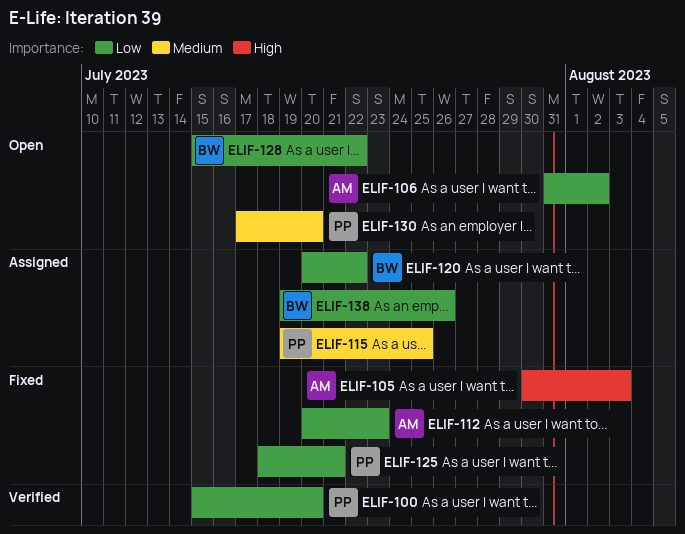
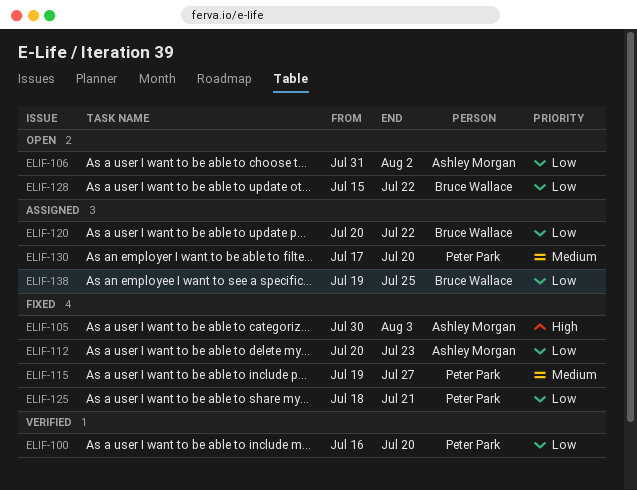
ELIF-100, start: Jul 15 -> Jul 16
ELIF-115, status: Assigned -> Fixed
ELIF-115, due: Jul 25 -> Jul 27
ELIF-130, status: Open -> Assigned
ELIF-138, due: Jul 26 -> Jul 25

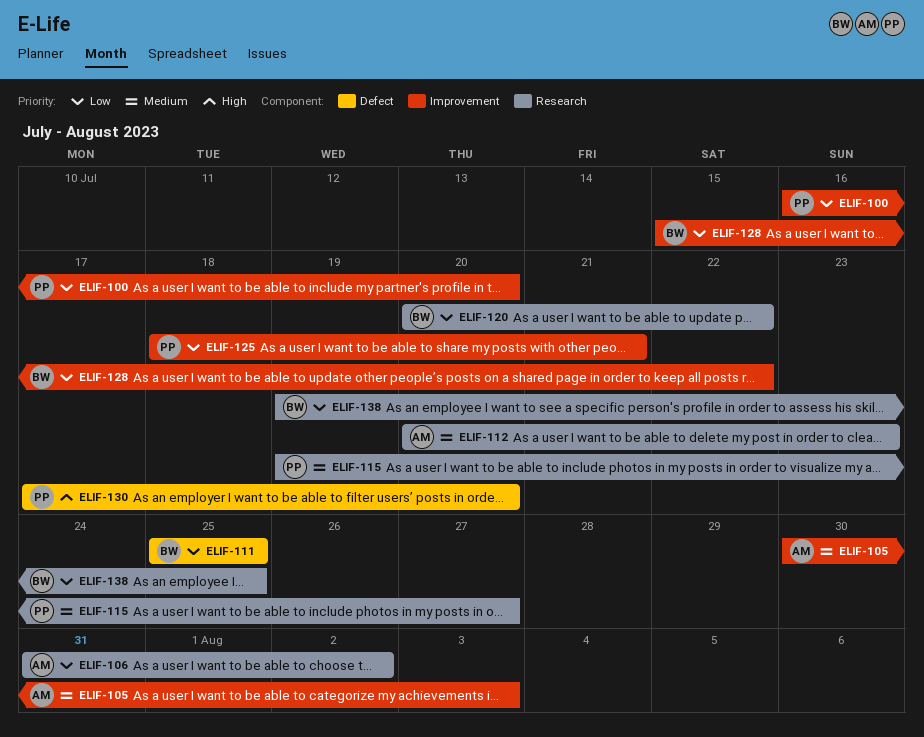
ELIF-105, priority: High -> Medium
ELIF-111: none -> present
ELIF-112, priority: Low -> Medium
ELIF-130, priority: Medium -> High

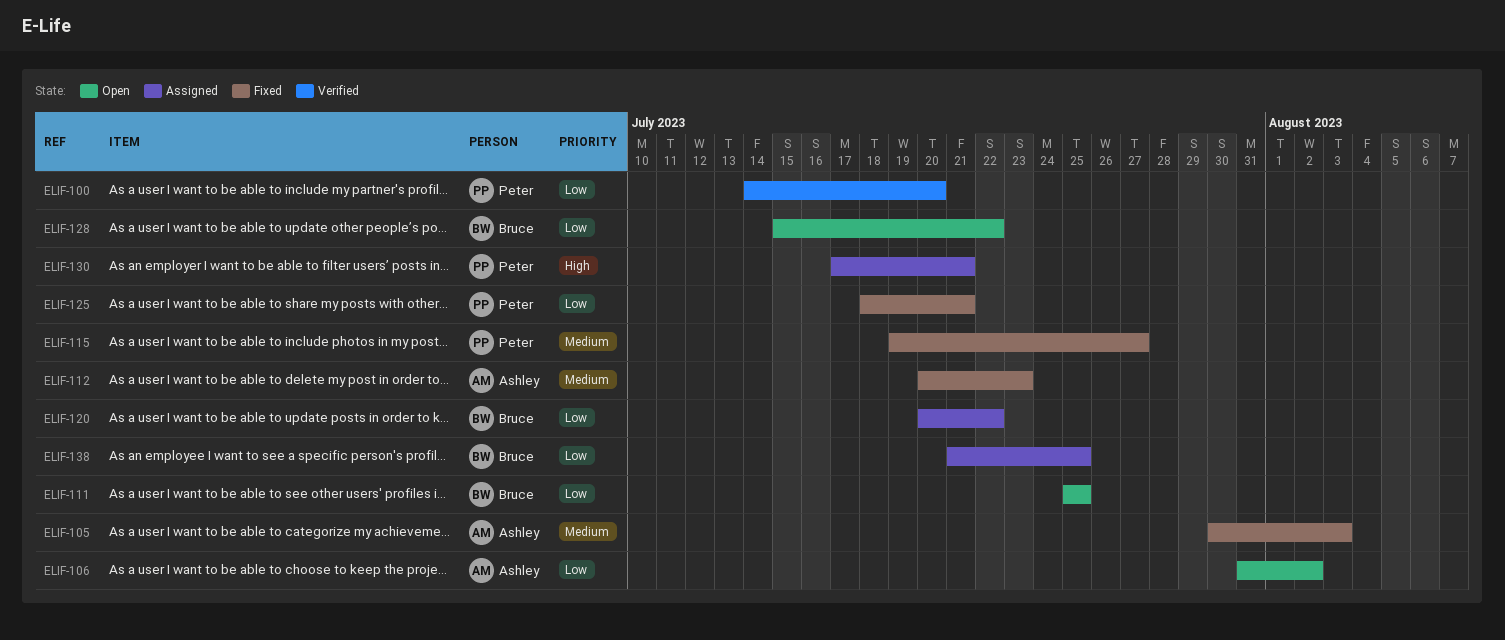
ELIF-100, start: Jul 16 -> Jul 14
ELIF-130, due: Jul 20 -> Jul 21
ELIF-138, start: Jul 19 -> Jul 21

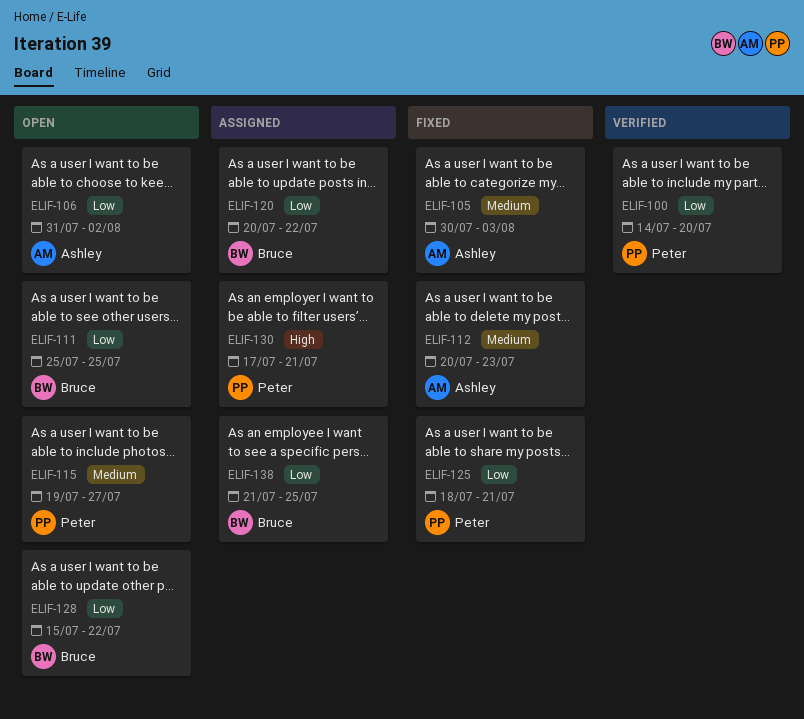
ELIF-115, status: Fixed -> Open

